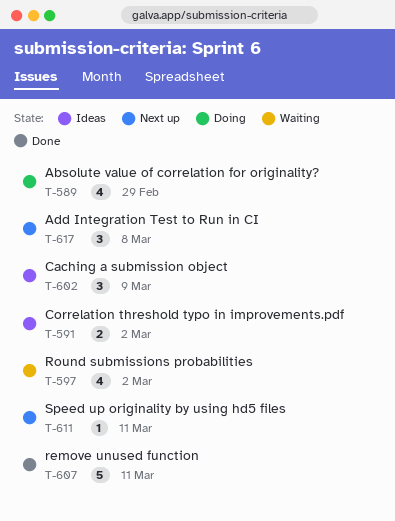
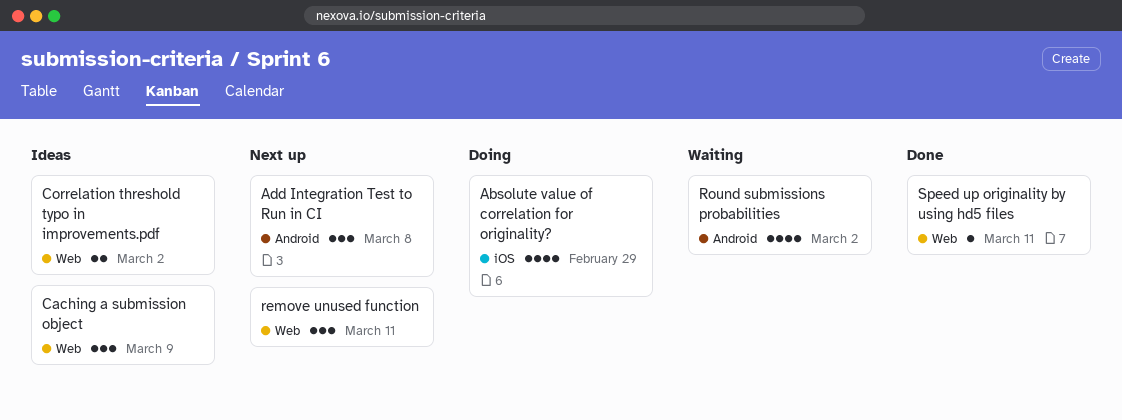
remove unused function, status: Done -> Next up
remove unused function, estimate: 5 -> 3
Speed up originality by using hd5 files, status: Next up -> Done

